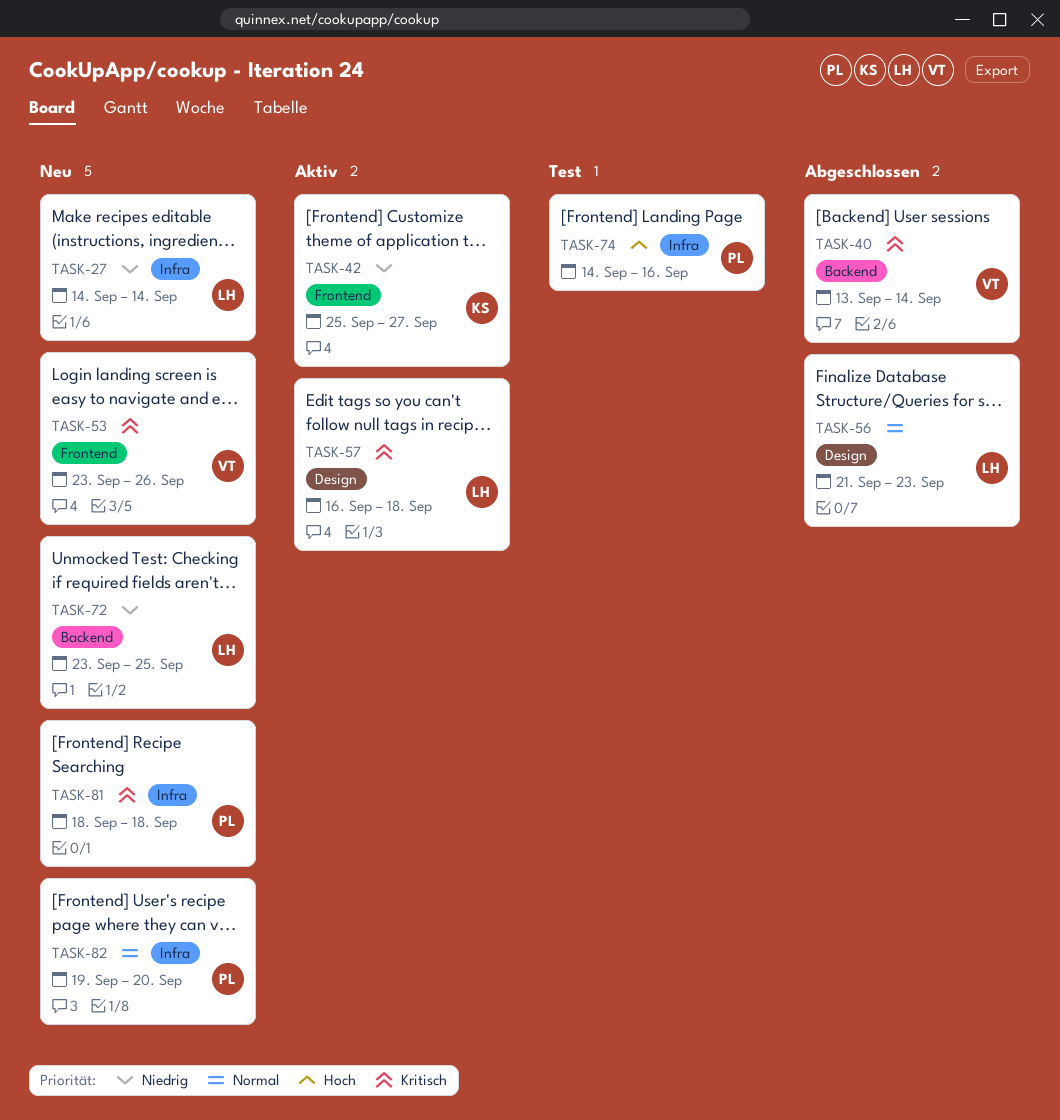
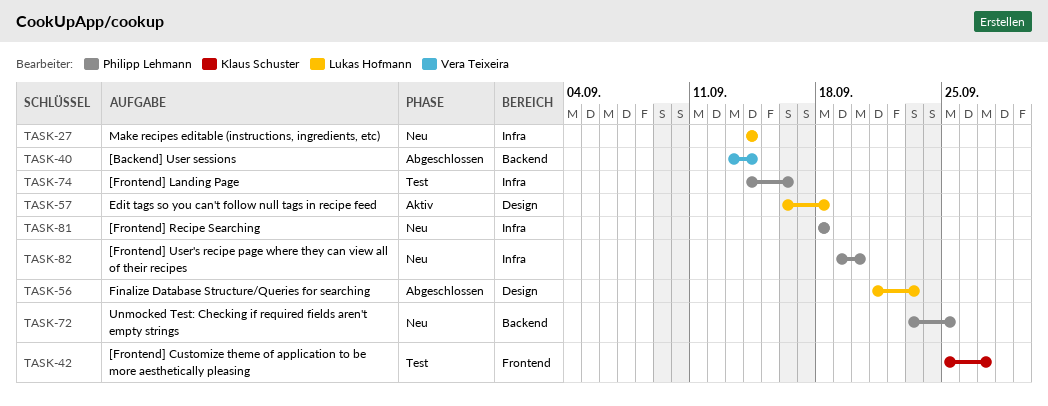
TASK-42, status: Aktiv -> Test
TASK-53: present -> none
TASK-72, owner: Lukas Hofmann -> Philipp Lehmann

